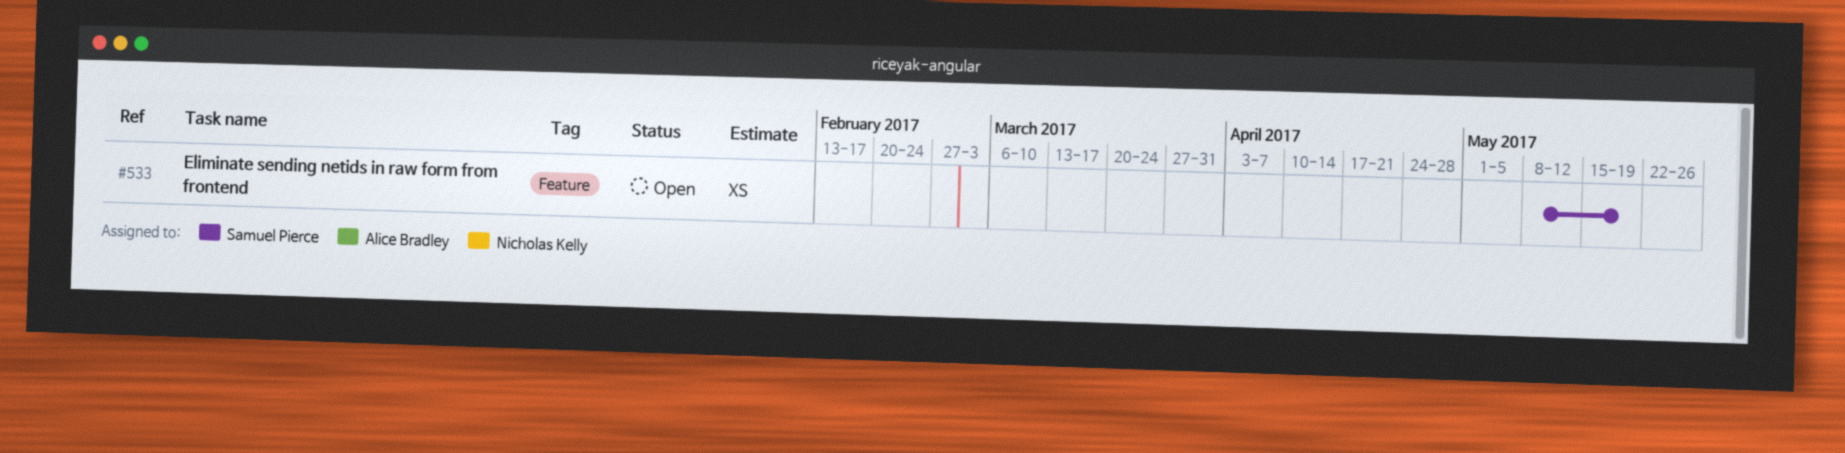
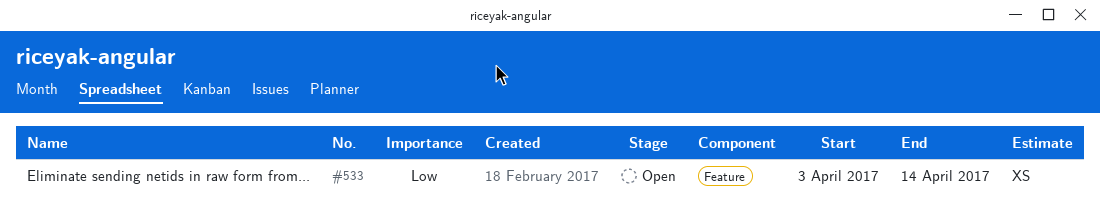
#533, start: May 8 -> Apr 3
#533, due: May 19 -> Apr 14

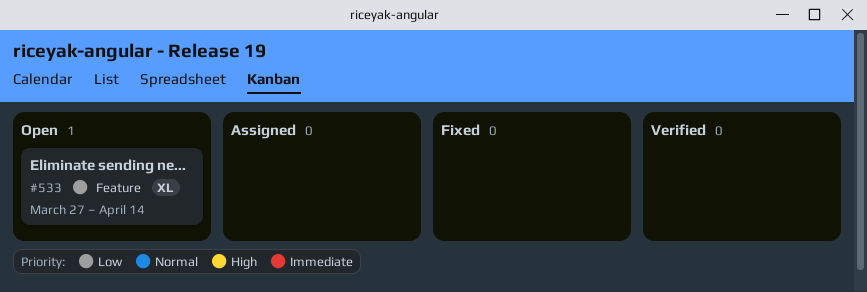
#533, estimate: XS -> XL
#533, start: Apr 3 -> Mar 27

